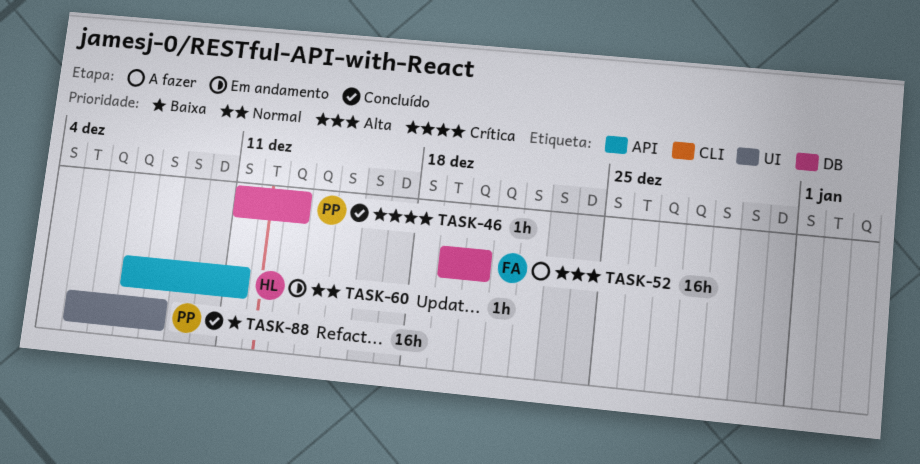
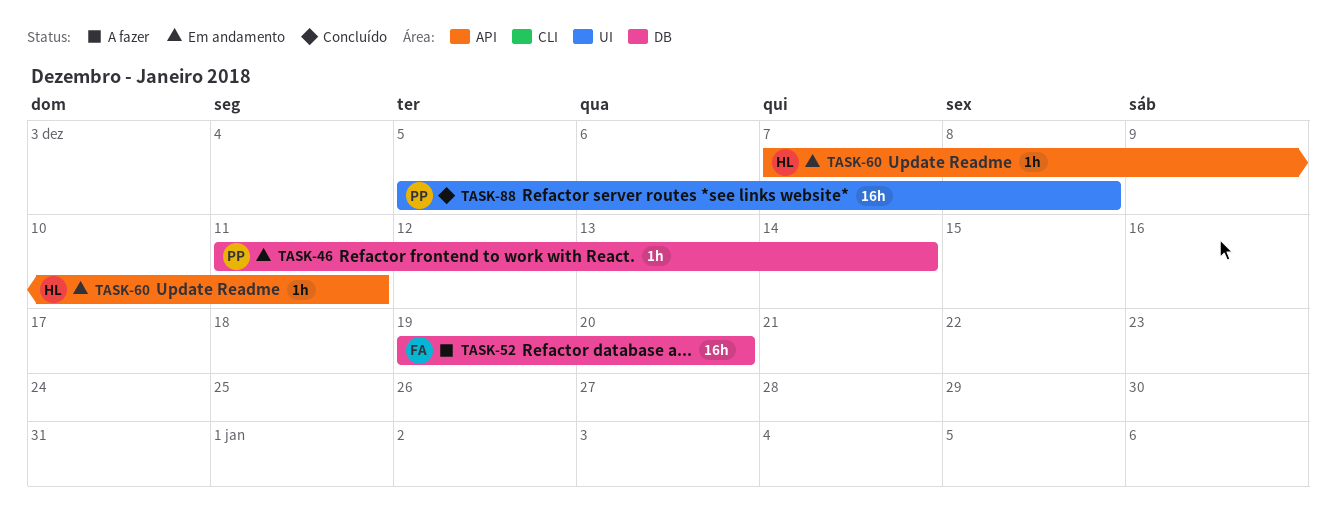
TASK-46, status: Concluído -> Em andamento
TASK-46, due: Dec 13 -> Dec 14

